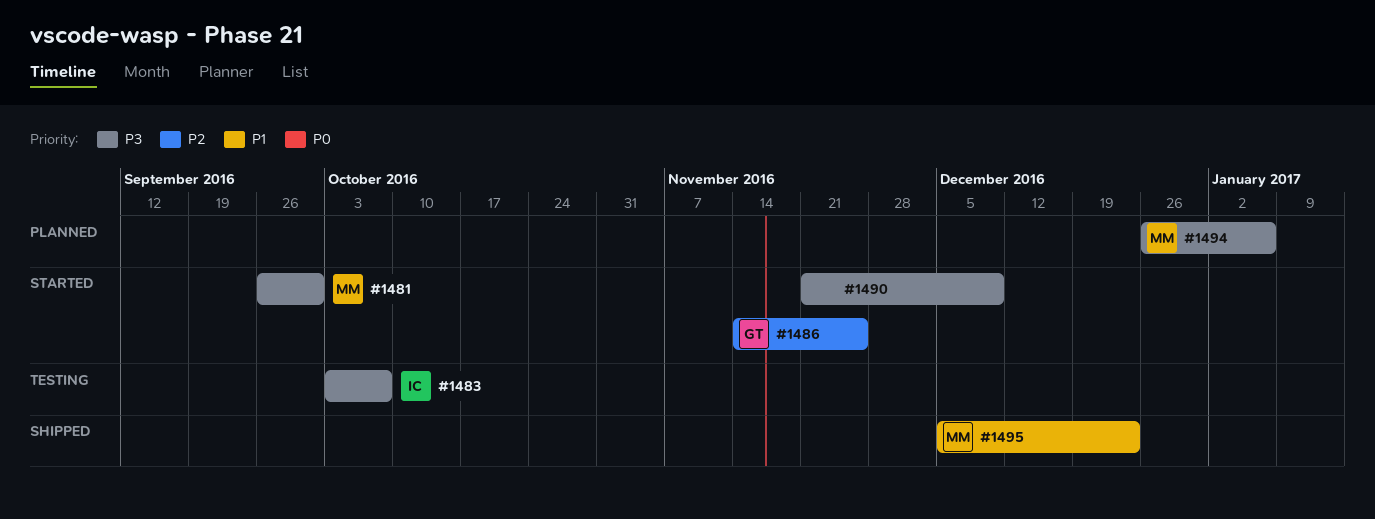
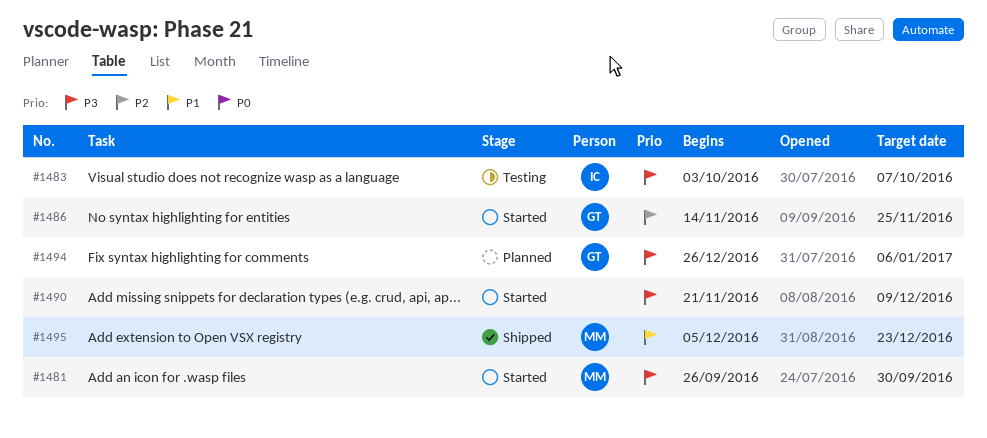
#1494, owner: MM -> GT

